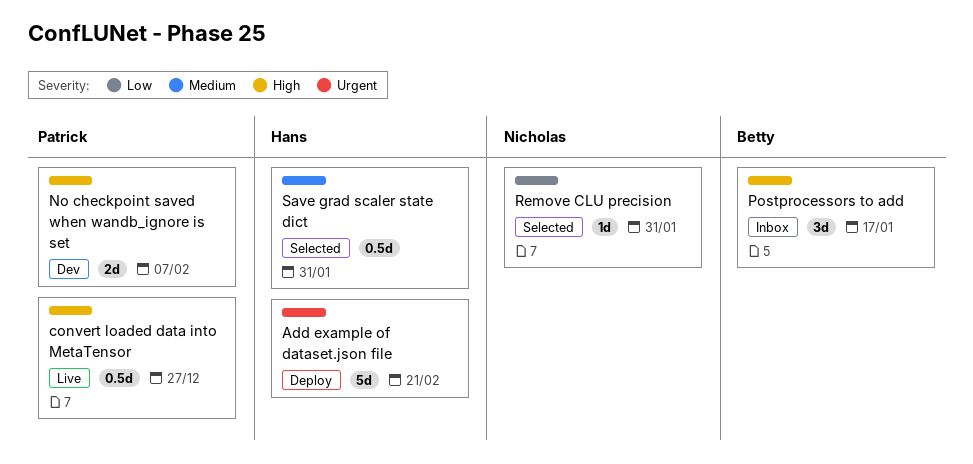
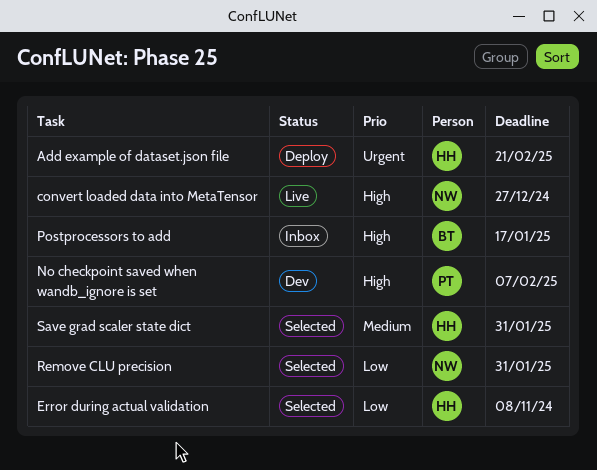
convert loaded data into MetaTensor, owner: Patrick -> Nicholas
Error during actual validation: none -> present

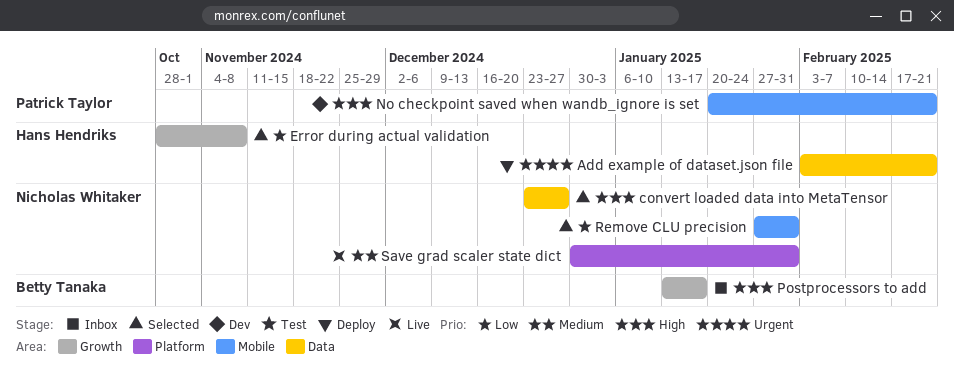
convert loaded data into MetaTensor, status: Live -> Selected
No checkpoint saved when wandb_ignore is set, due: Feb 7 -> Feb 21
Save grad scaler state dict, status: Selected -> Live
Save grad scaler state dict, owner: Hans Hendriks -> Nicholas Whitaker

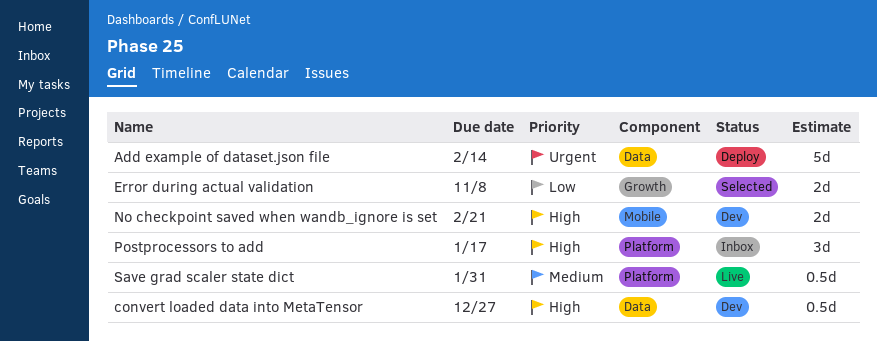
Add example of dataset.json file, due: Feb 21 -> Feb 14
convert loaded data into MetaTensor, status: Selected -> Dev
Postprocessors to add, label: Growth -> Platform
Remove CLU precision: present -> none

